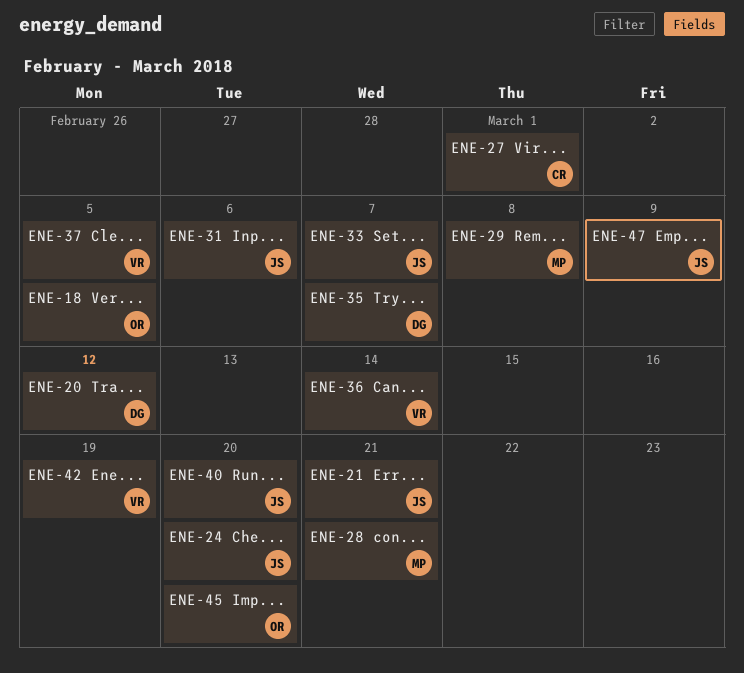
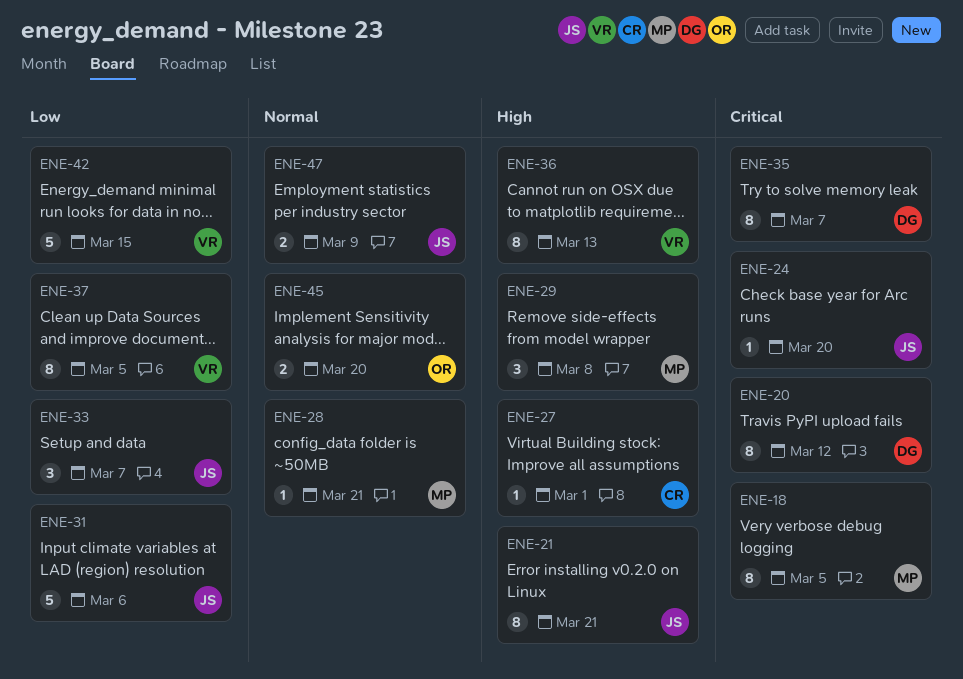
ENE-18, owner: OR -> MP
ENE-36, due: Mar 14 -> Mar 13
ENE-40: present -> none
ENE-42, due: Mar 19 -> Mar 15

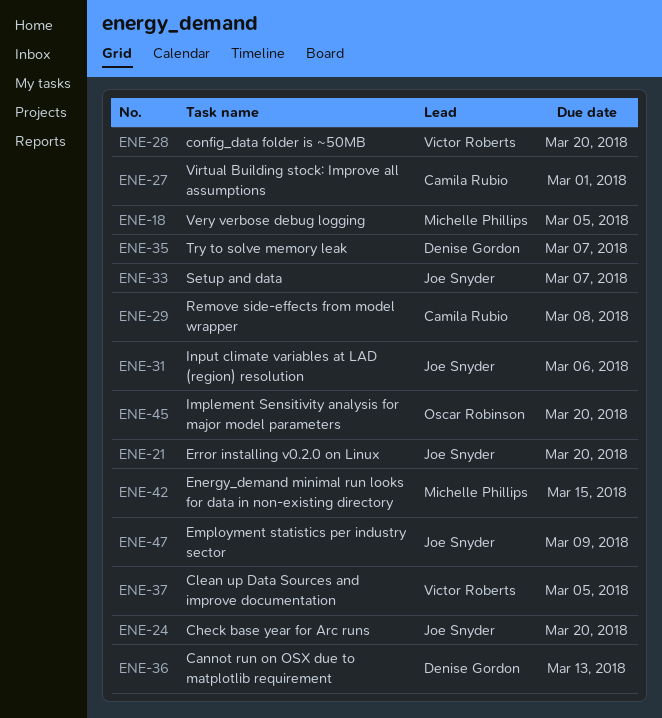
ENE-20: present -> none
ENE-21, due: Mar 21 -> Mar 20
ENE-28, owner: Michelle Phillips -> Victor Roberts
ENE-28, due: Mar 21 -> Mar 20
ENE-29, owner: Michelle Phillips -> Camila Rubio
ENE-36, owner: Victor Roberts -> Denise Gordon
ENE-42, owner: Victor Roberts -> Michelle Phillips

